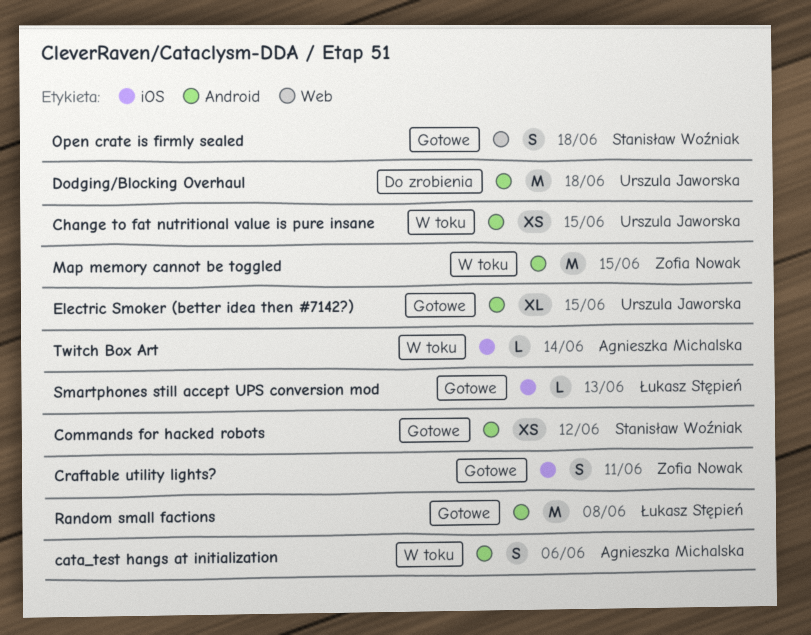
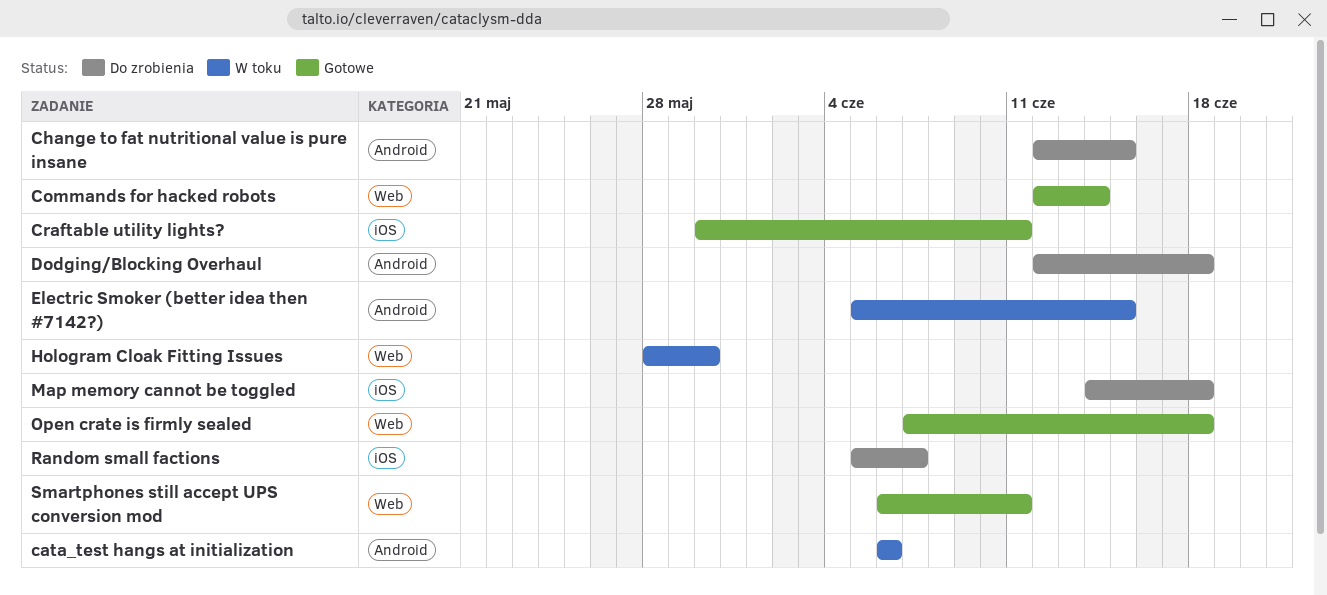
Change to fat nutritional value is pure insane, status: W toku -> Do zrobienia
Commands for hacked robots, label: Android -> Web
Commands for hacked robots, due: Jun 12 -> Jun 14
Electric Smoker (better idea then #7142?), status: Gotowe -> W toku
Hologram Cloak Fitting Issues: none -> present
Map memory cannot be toggled, status: W toku -> Do zrobienia
Map memory cannot be toggled, label: Android -> iOS
Map memory cannot be toggled, due: Jun 15 -> Jun 18
Random small factions, status: Gotowe -> Do zrobienia
Random small factions, label: Android -> iOS
Random small factions, due: Jun 8 -> Jun 7
Smartphones still accept UPS conversion mod, label: iOS -> Web
Smartphones still accept UPS conversion mod, due: Jun 13 -> Jun 11
Twitch Box Art: present -> none

